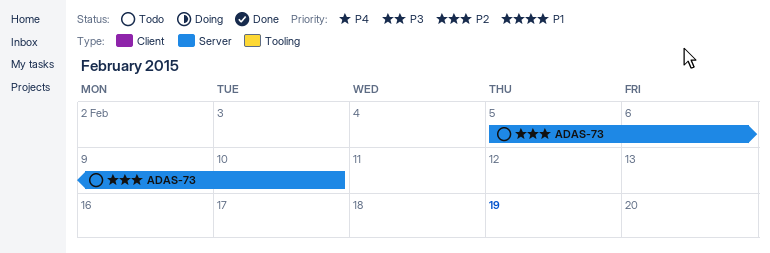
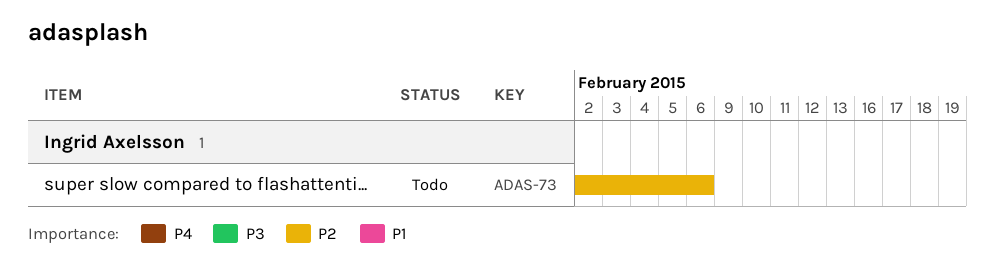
ADAS-73, start: Feb 5 -> Feb 2
ADAS-73, due: Feb 10 -> Feb 6

